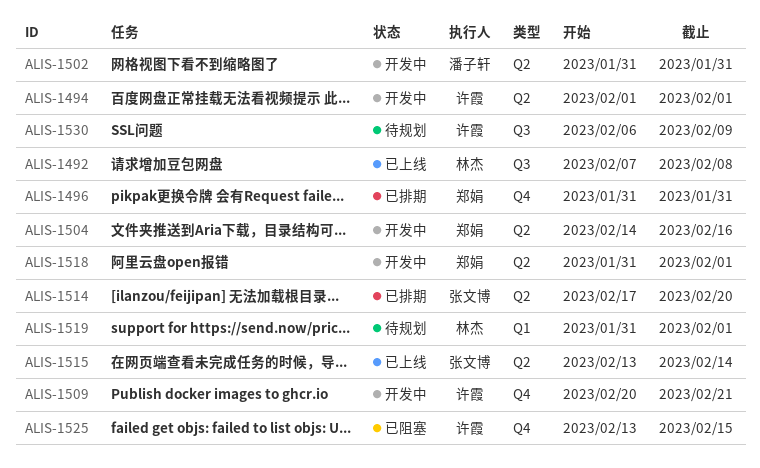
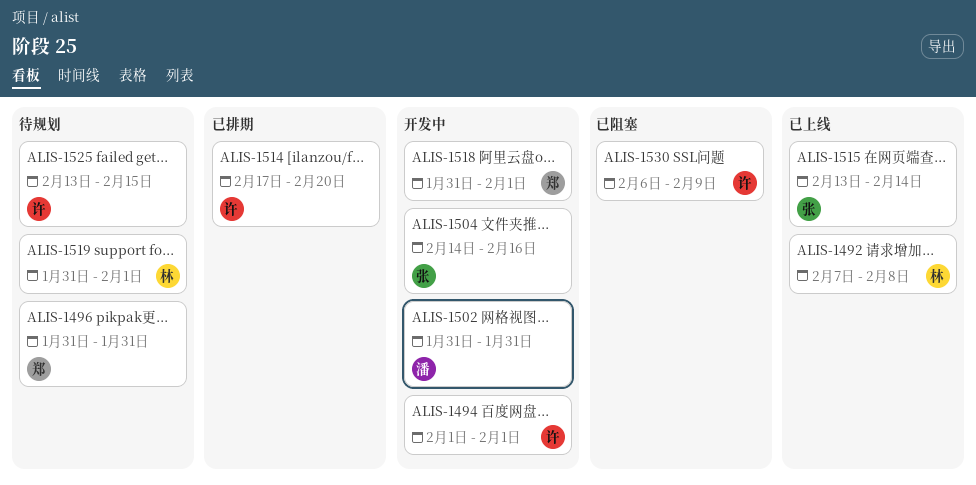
ALIS-1496, status: 已排期 -> 待规划
ALIS-1504, owner: 郑娟 -> 张文博
ALIS-1509: present -> none
ALIS-1514, owner: 张文博 -> 许霞
ALIS-1525, status: 已阻塞 -> 待规划
ALIS-1530, status: 待规划 -> 已阻塞

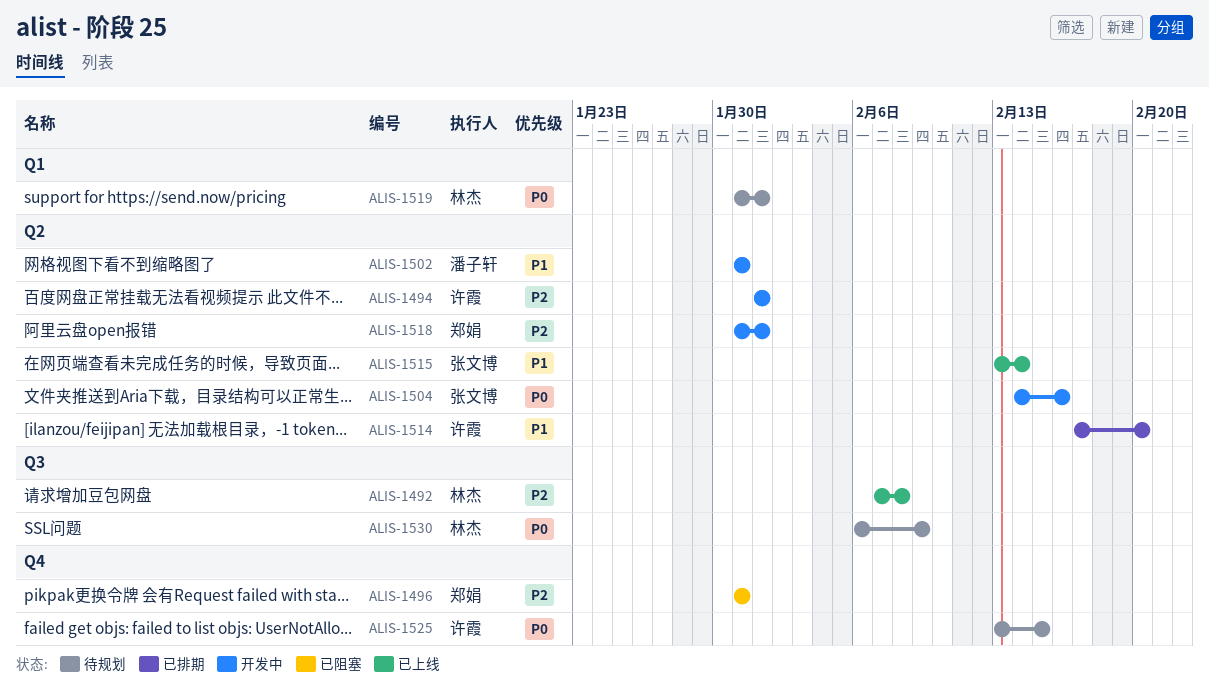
ALIS-1496, status: 待规划 -> 已阻塞
ALIS-1530, status: 已阻塞 -> 待规划
ALIS-1530, owner: 许霞 -> 林杰

